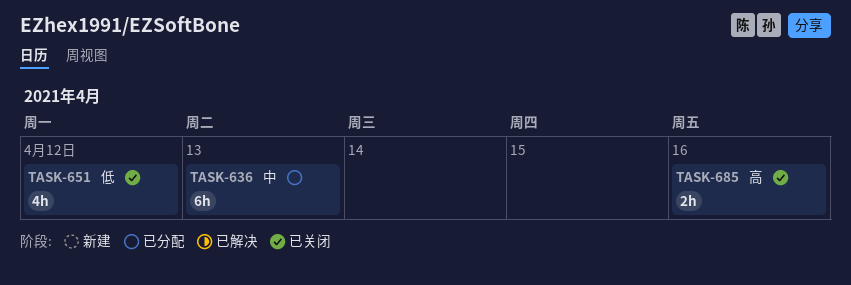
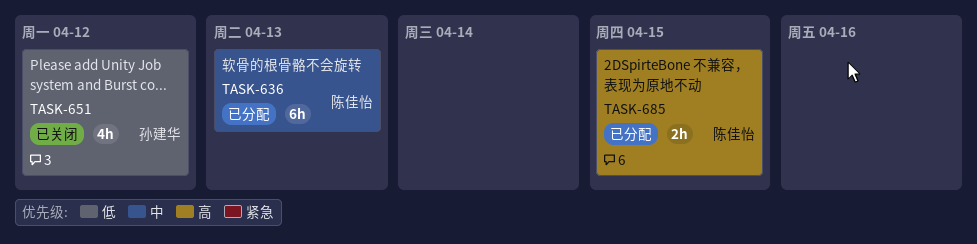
TASK-685, status: 已关闭 -> 已分配
TASK-685, due: Apr 16 -> Apr 15

